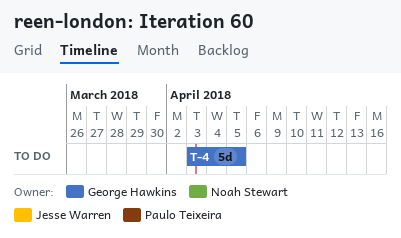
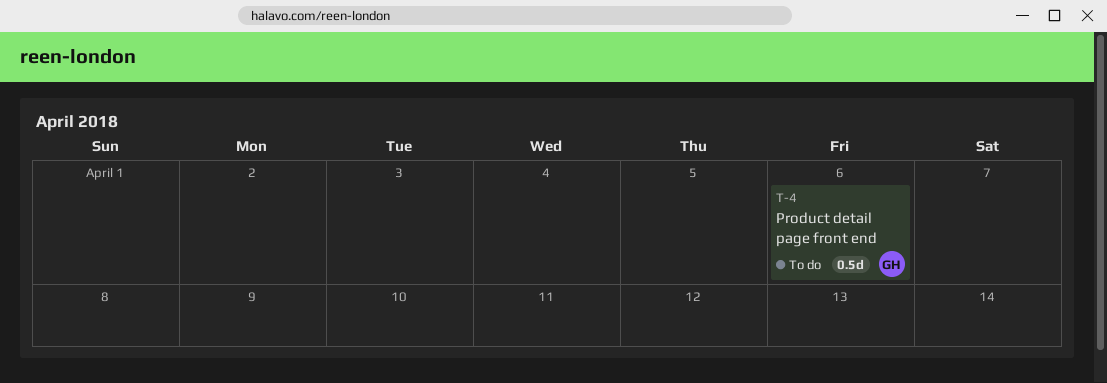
T-4, estimate: 5d -> 0.5d
T-4, due: Apr 5 -> Apr 6

